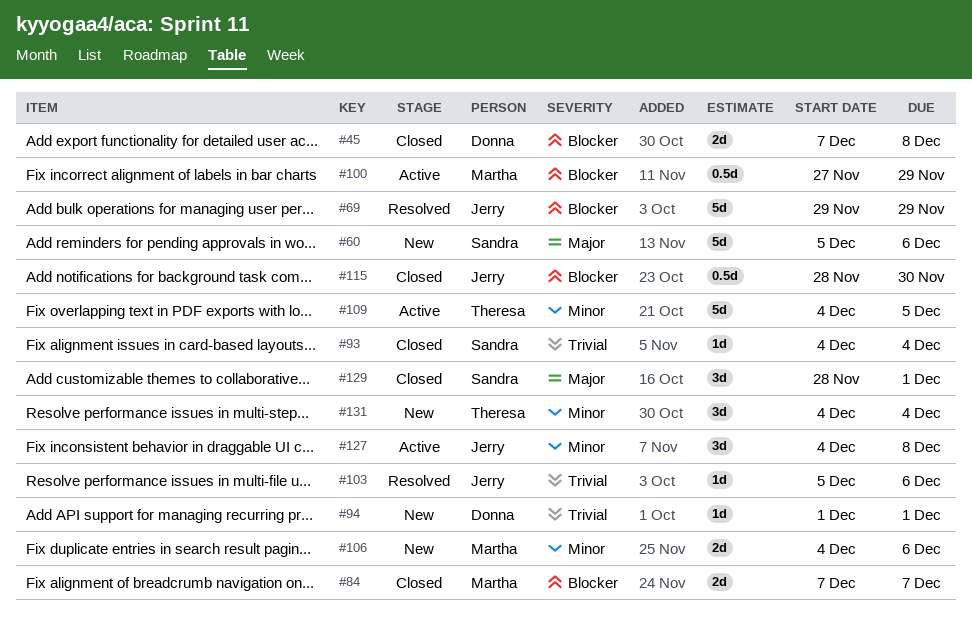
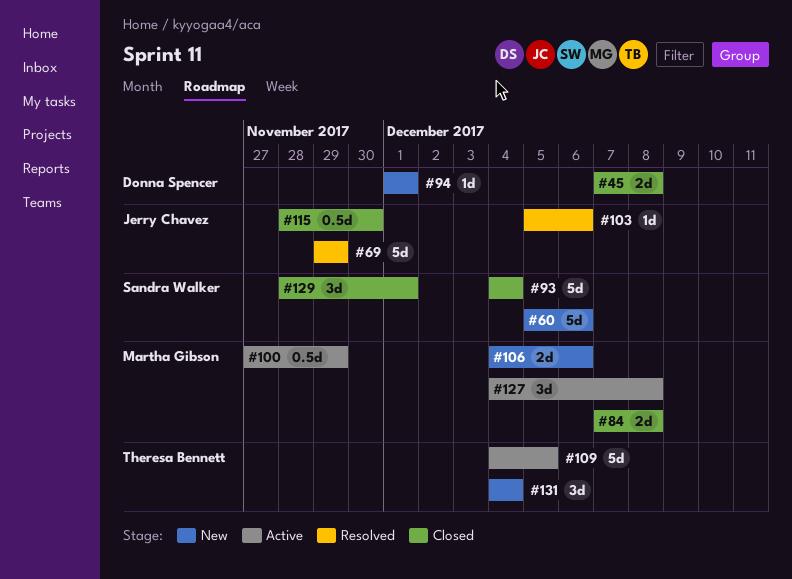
#84, due: Dec 7 -> Dec 8
#93, estimate: 1d -> 5d
#127, owner: Jerry Chavez -> Martha Gibson

